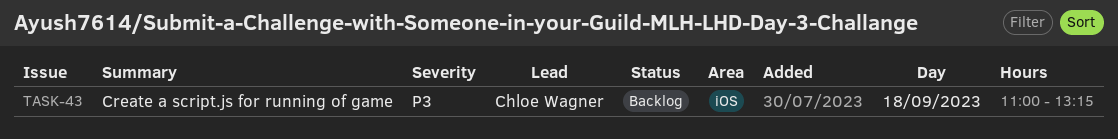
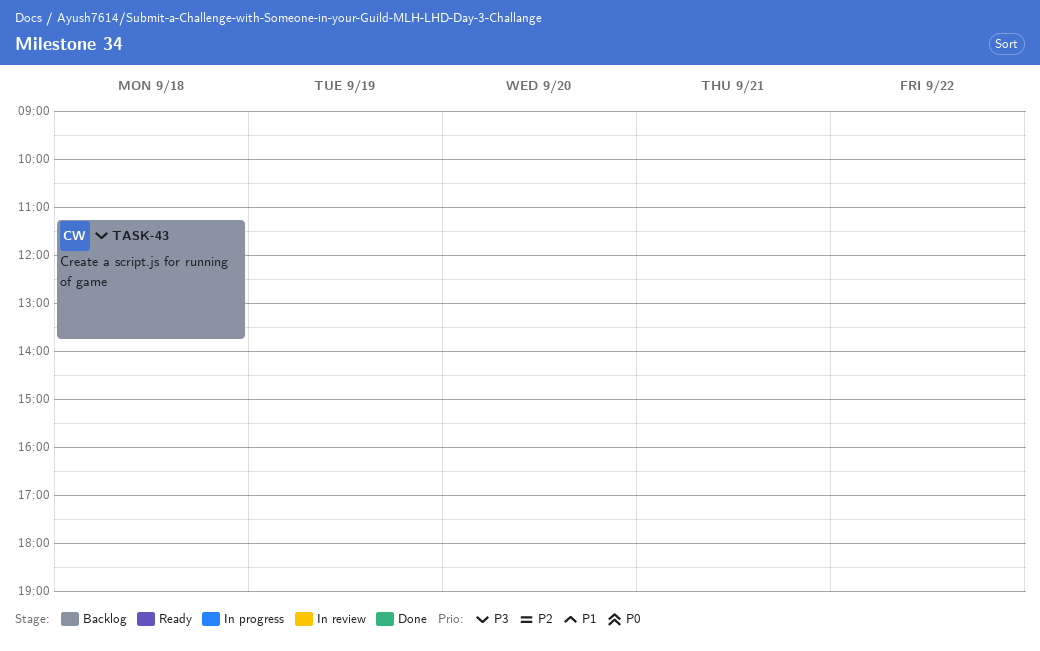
TASK-43, begins: 11:00 -> 11:15
TASK-43, ends: 13:15 -> 13:45

